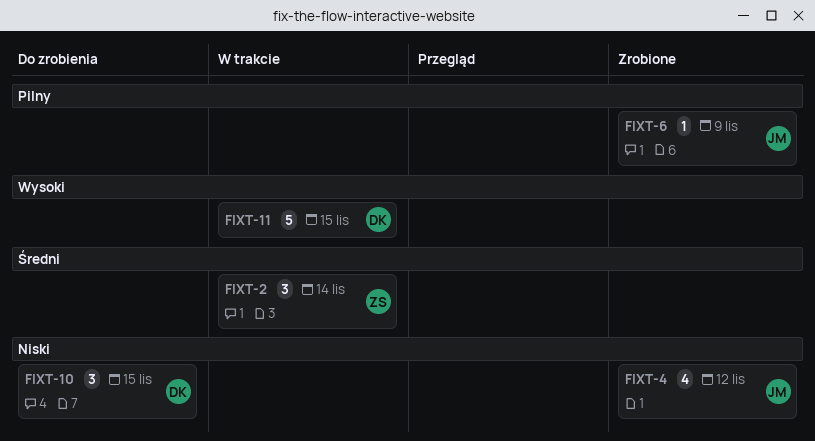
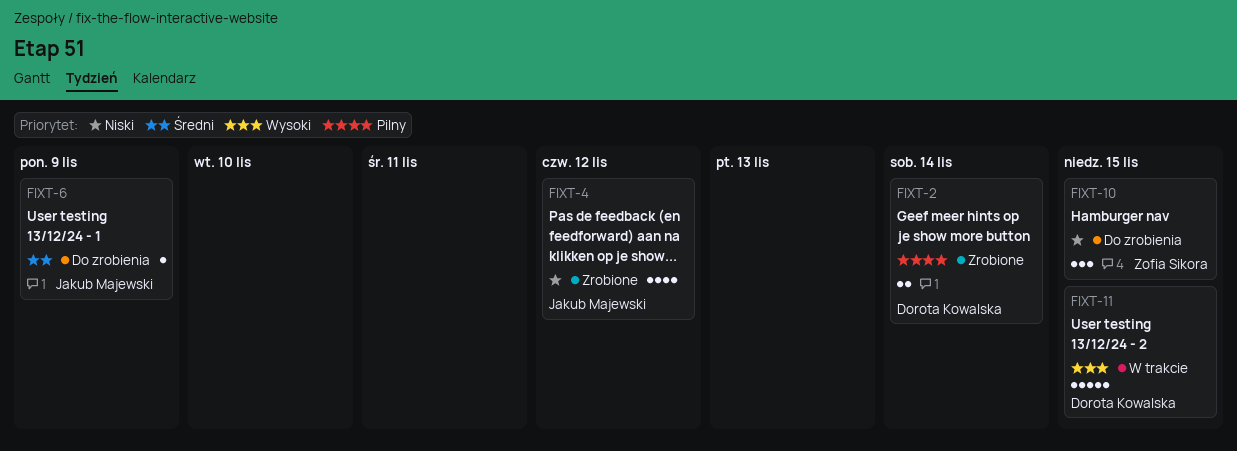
FIXT-2, status: W trakcie -> Zrobione
FIXT-2, owner: Zofia Sikora -> Dorota Kowalska
FIXT-2, priority: Średni -> Pilny
FIXT-2, estimate: 3 -> 2
FIXT-6, status: Zrobione -> Do zrobienia
FIXT-6, priority: Pilny -> Średni
FIXT-10, owner: Dorota Kowalska -> Zofia Sikora

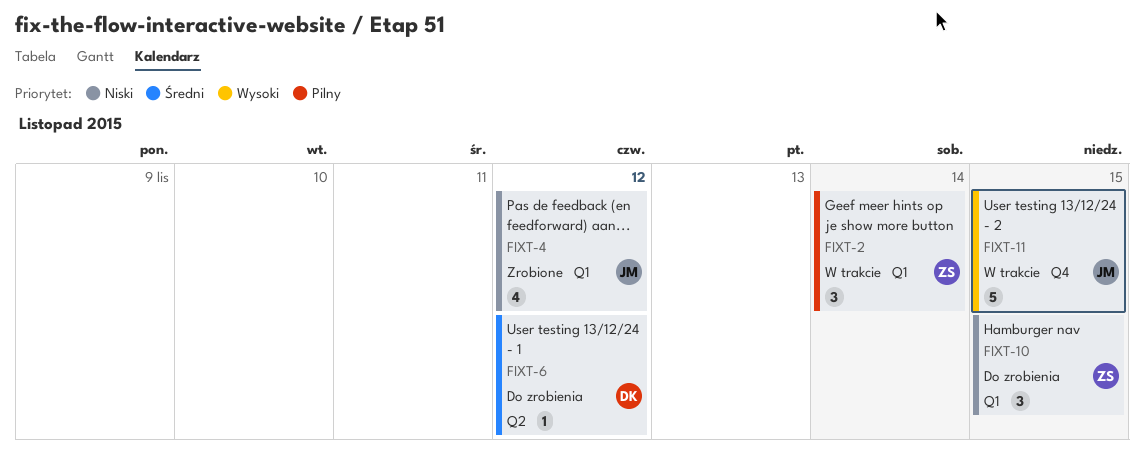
FIXT-2, status: Zrobione -> W trakcie
FIXT-2, owner: Dorota Kowalska -> Zofia Sikora
FIXT-2, estimate: 2 -> 3
FIXT-6, owner: Jakub Majewski -> Dorota Kowalska
FIXT-6, due: Nov 9 -> Nov 12
FIXT-11, owner: Dorota Kowalska -> Jakub Majewski

